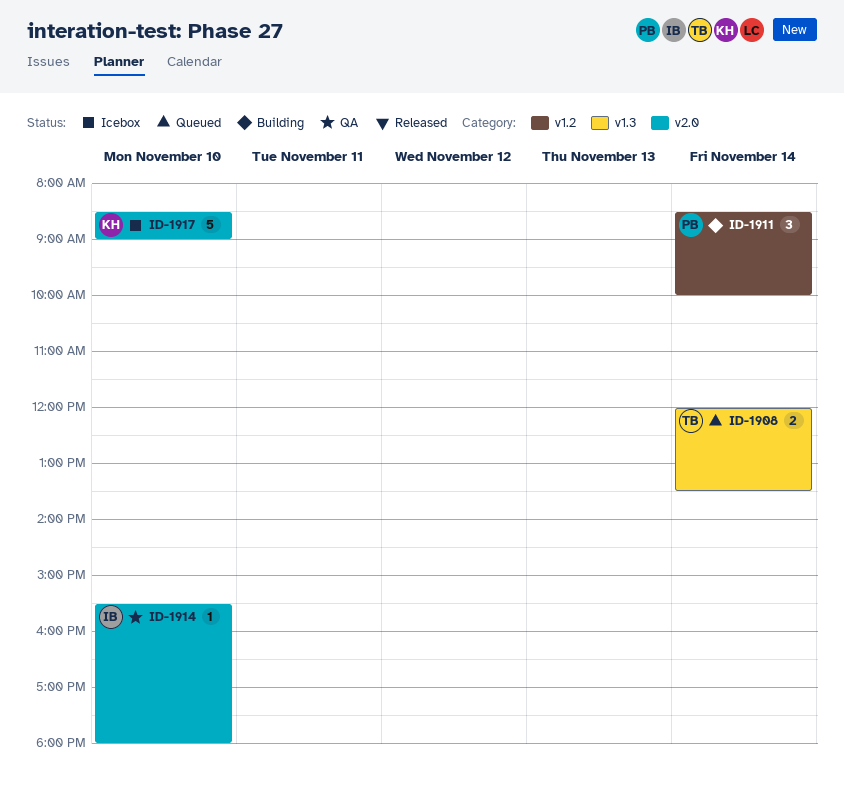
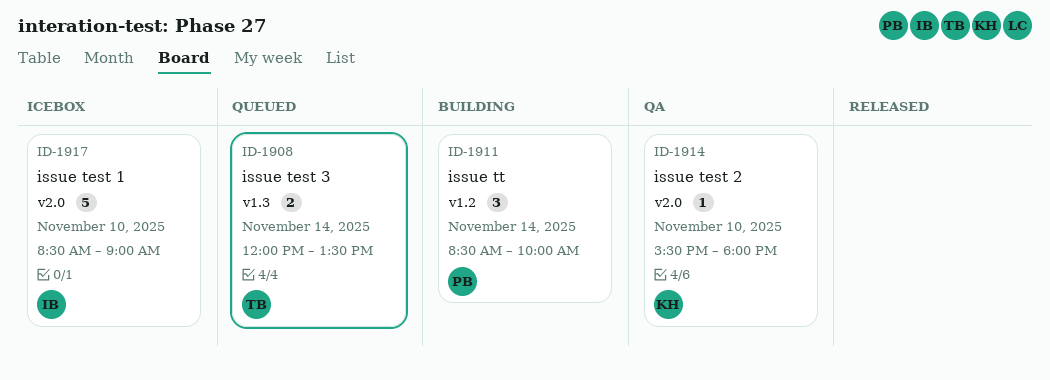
ID-1914, owner: IB -> KH
ID-1917, owner: KH -> IB

